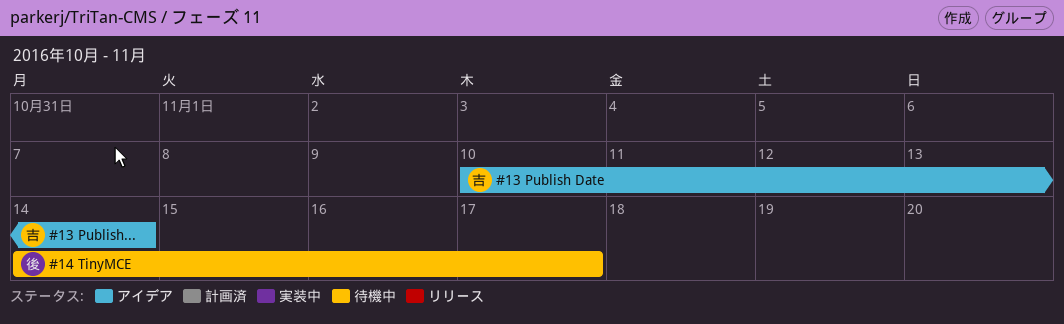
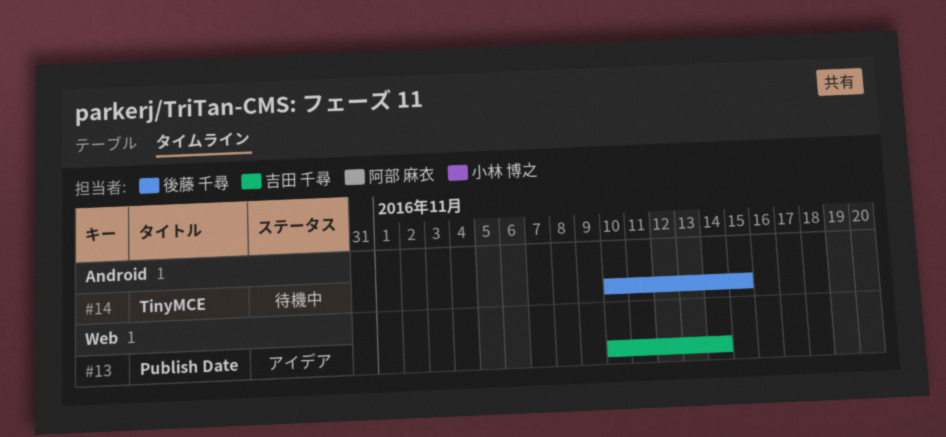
#14, start: Nov 14 -> Nov 10
#14, due: Nov 17 -> Nov 15

